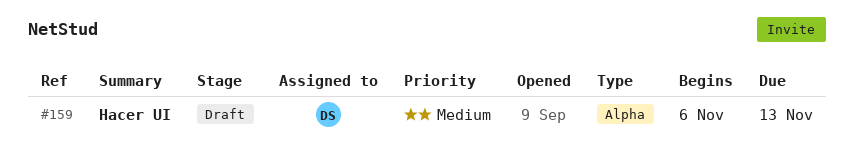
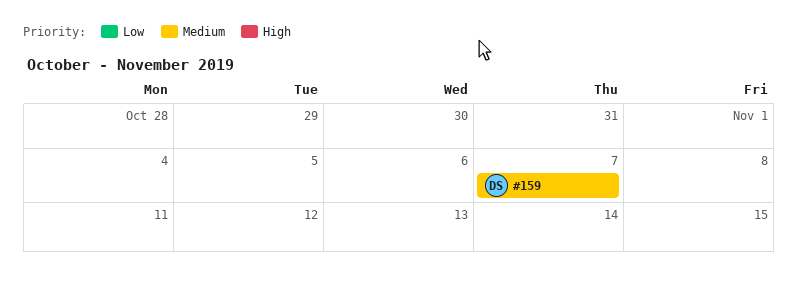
#159, start: Nov 6 -> Nov 7
#159, due: Nov 13 -> Nov 7

